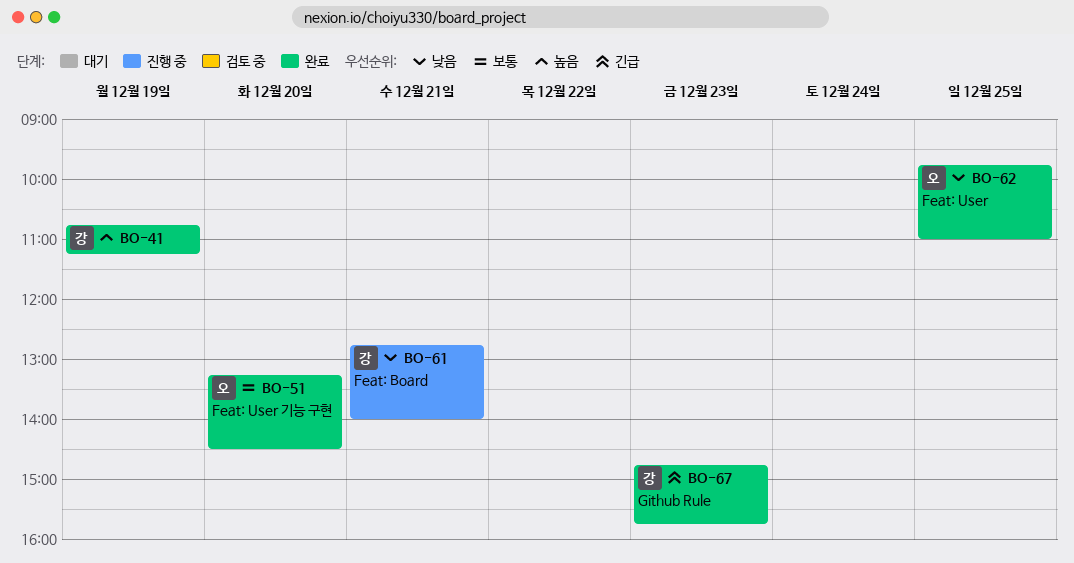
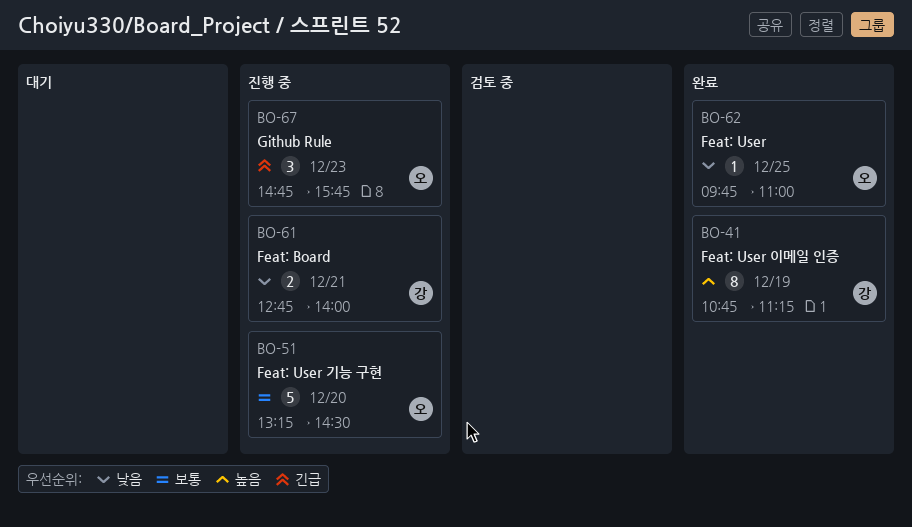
BO-51, status: 완료 -> 진행 중
BO-67, status: 완료 -> 진행 중
BO-67, owner: 강 -> 오

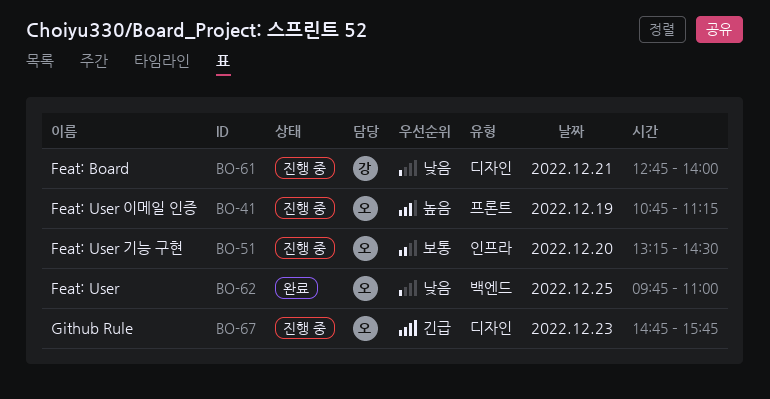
BO-41, status: 완료 -> 진행 중
BO-41, owner: 강 -> 오

